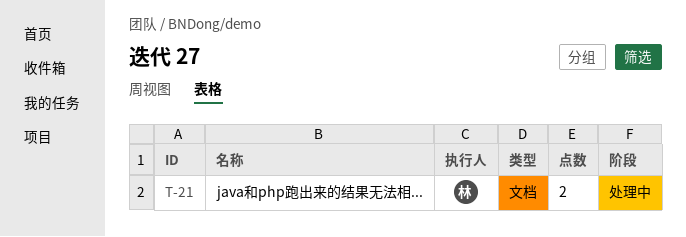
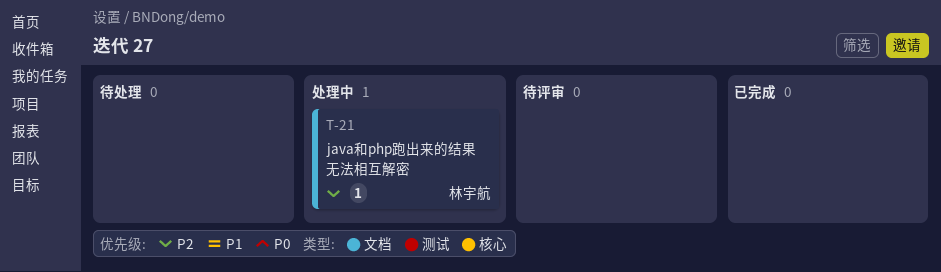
T-21, estimate: 2 -> 1

